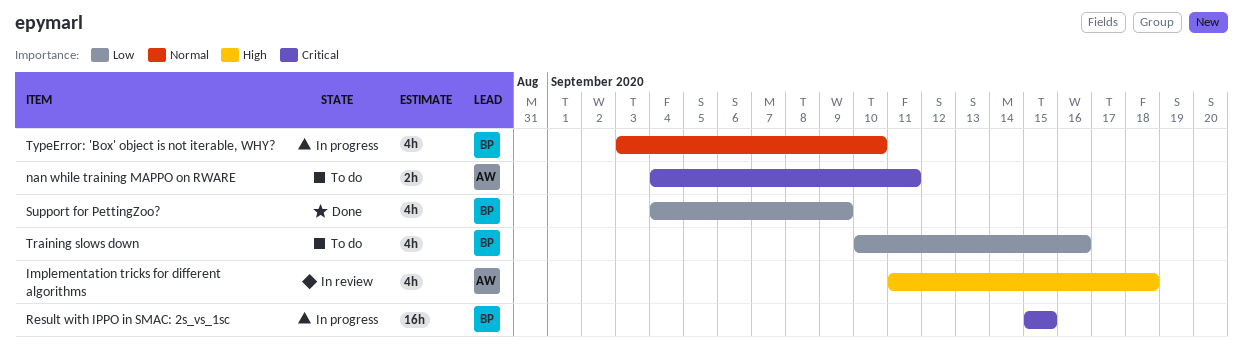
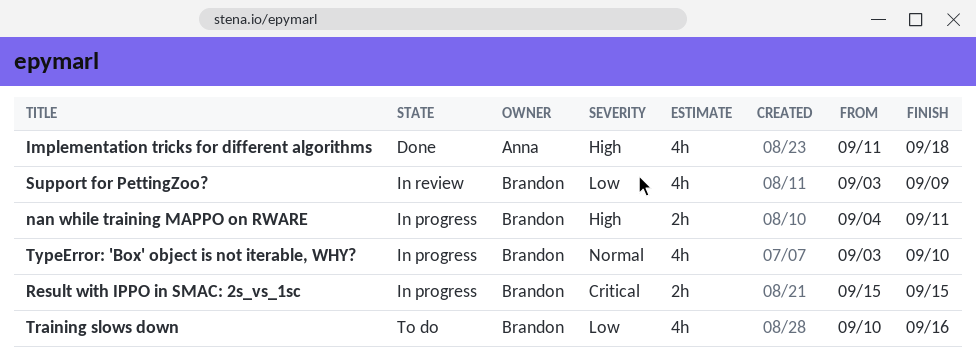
Implementation tricks for different algorithms, status: In review -> Done
nan while training MAPPO on RWARE, status: To do -> In progress
nan while training MAPPO on RWARE, owner: Anna -> Brandon
nan while training MAPPO on RWARE, priority: Critical -> High
Result with IPPO in SMAC: 2s_vs_1sc, estimate: 16h -> 2h
Support for PettingZoo?, status: Done -> In review
Support for PettingZoo?, start: Sep 4 -> Sep 3

